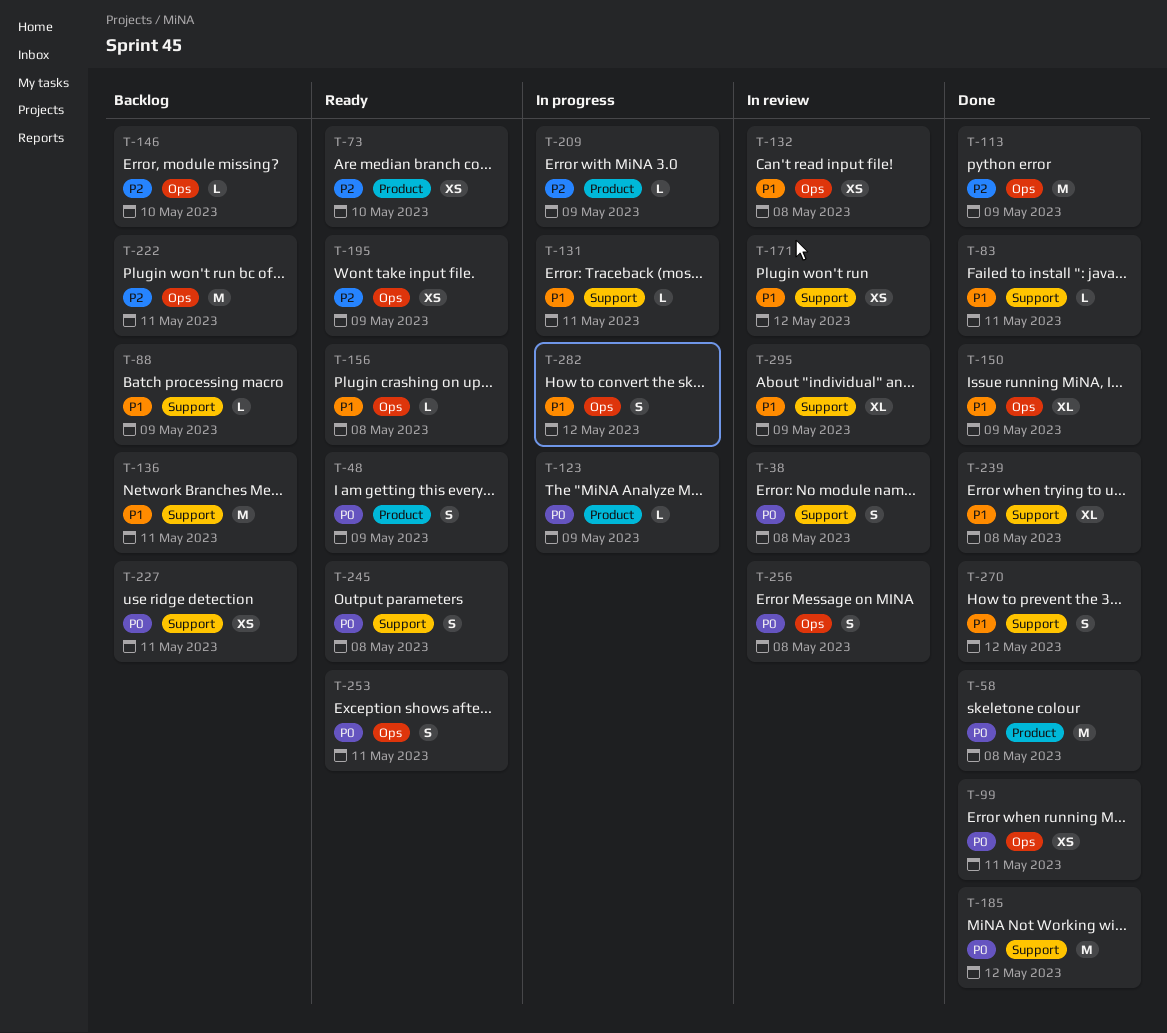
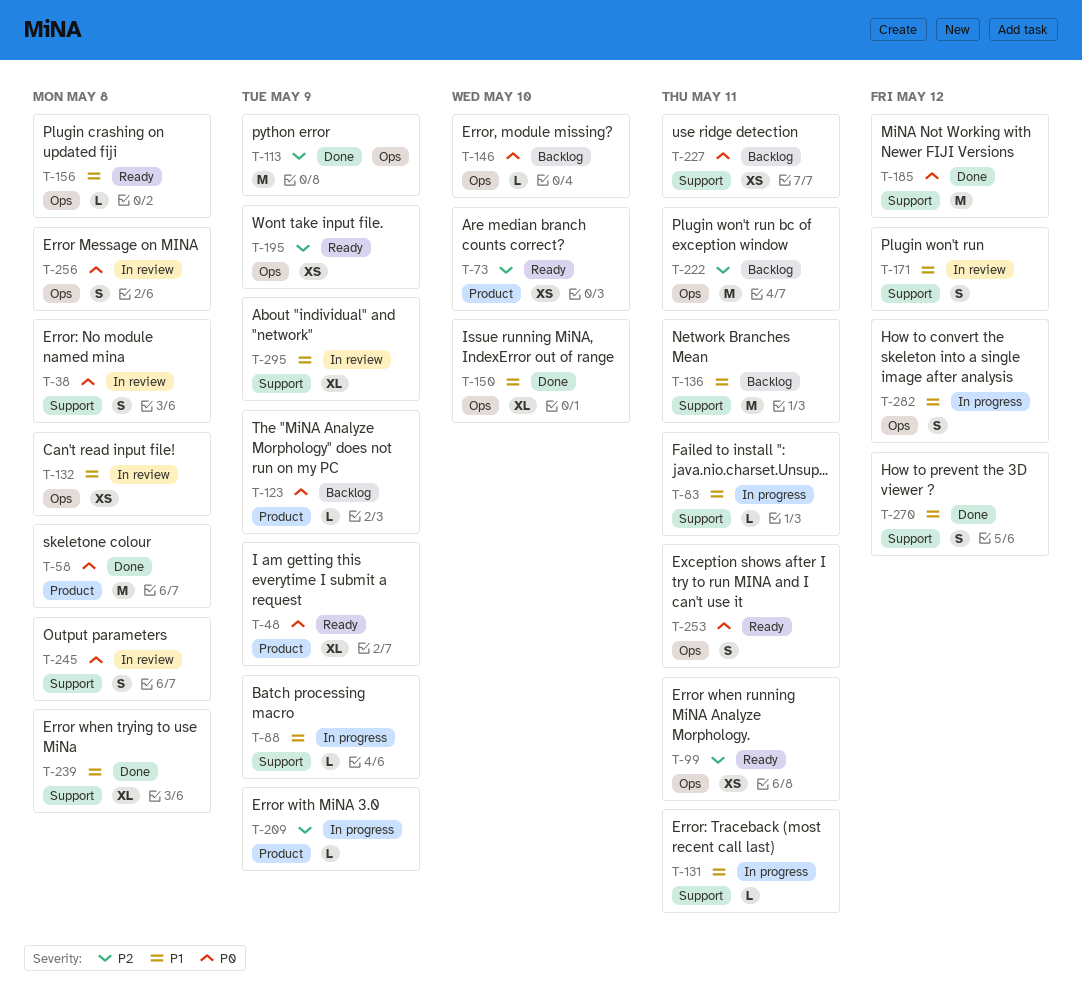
T-48, estimate: S -> XL
T-83, status: Done -> In progress
T-88, status: Backlog -> In progress
T-99, status: Done -> Ready
T-99, priority: P0 -> P2
T-123, status: In progress -> Backlog
T-146, priority: P2 -> P0
T-150, due: May 9 -> May 10
T-171, estimate: XS -> S
T-245, status: Ready -> In review

